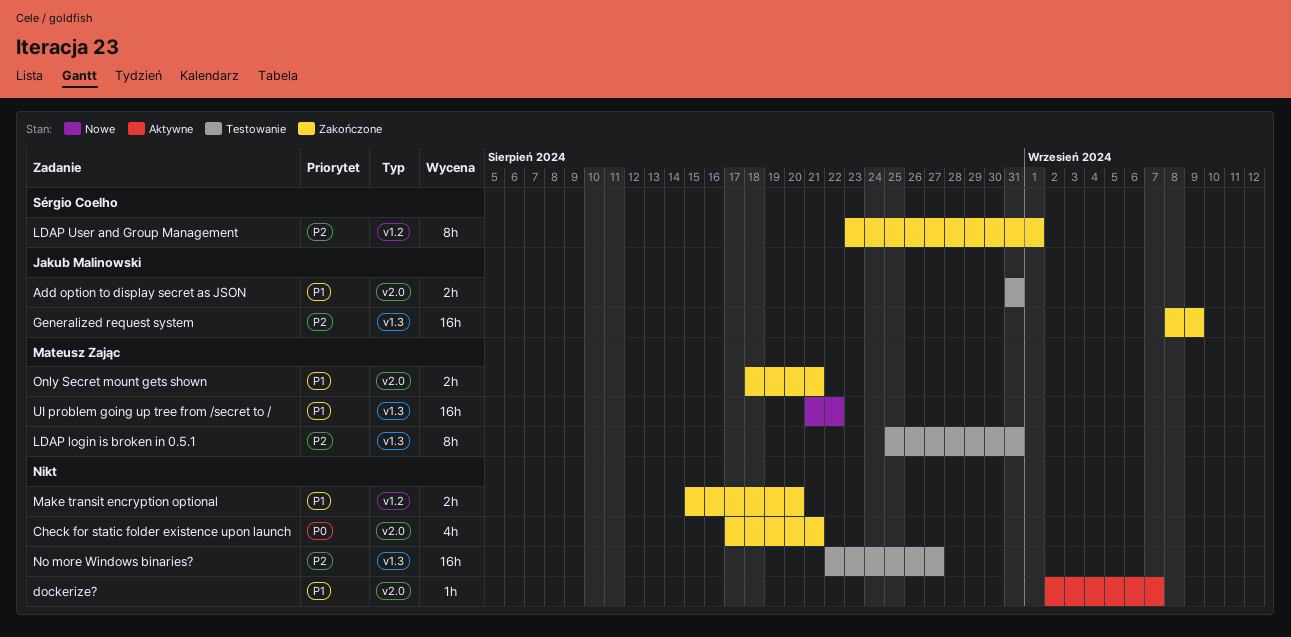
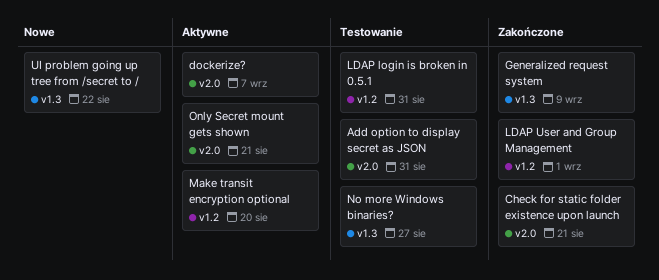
LDAP login is broken in 0.5.1, label: v1.3 -> v1.2
Make transit encryption optional, status: Zakończone -> Aktywne
Only Secret mount gets shown, status: Zakończone -> Aktywne

